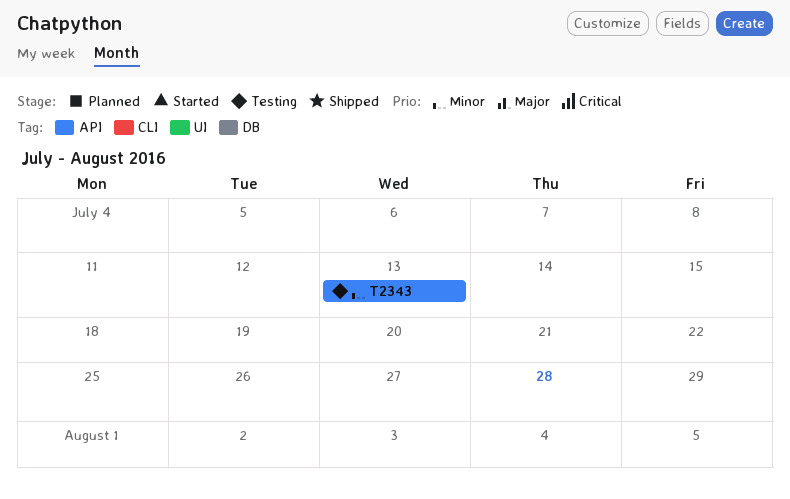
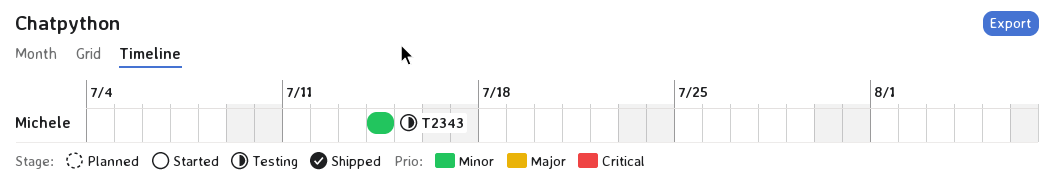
T2343, start: Jul 13 -> Jul 14
T2343, due: Jul 13 -> Jul 14

